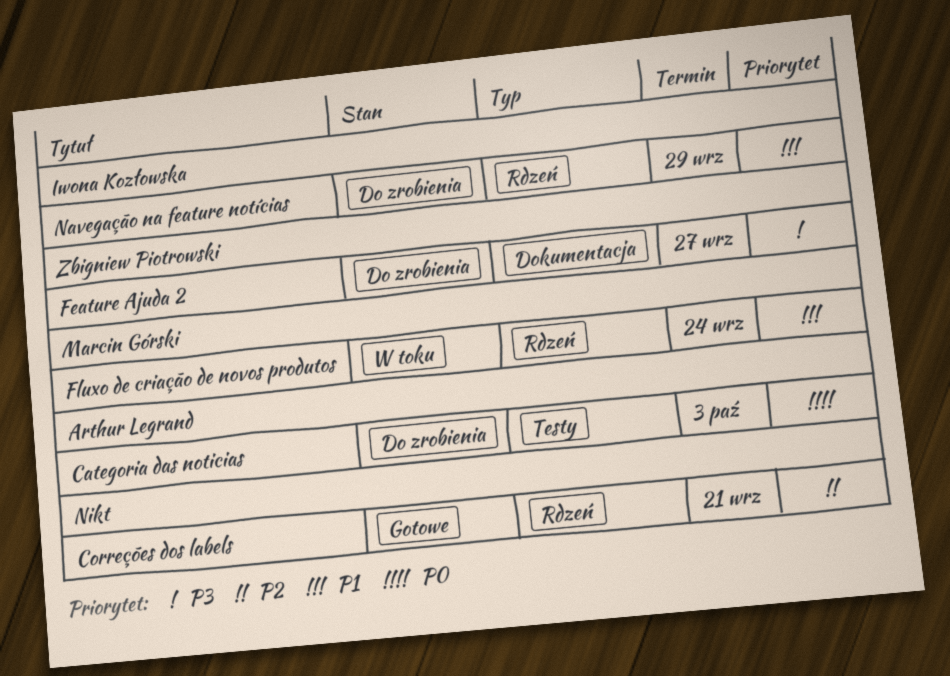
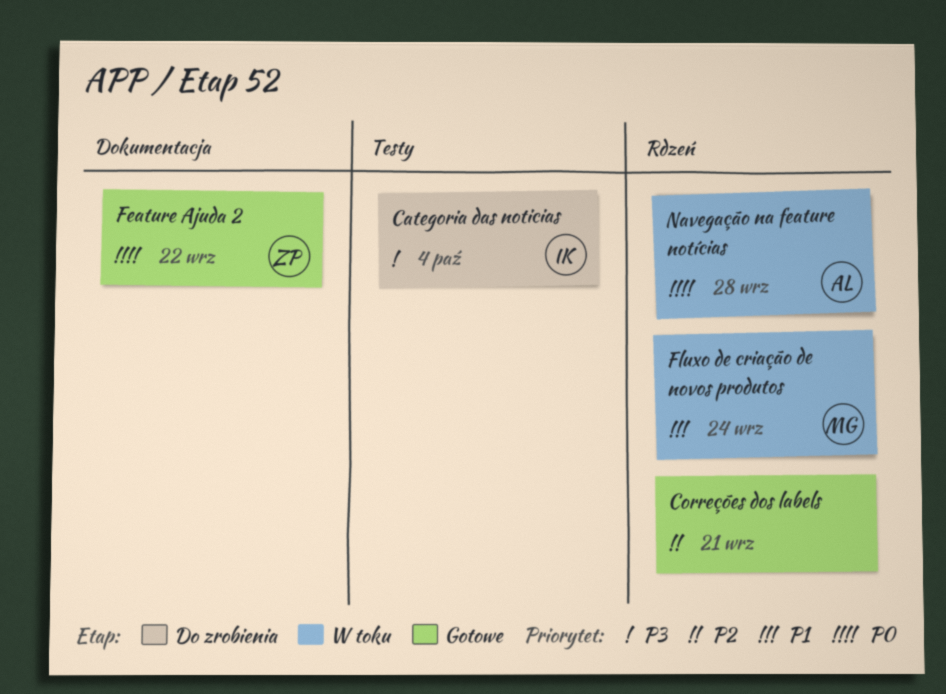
Categoria das noticias, owner: Arthur Legrand -> Iwona Kozłowska
Categoria das noticias, priority: P0 -> P3
Categoria das noticias, due: Oct 3 -> Oct 4
Feature Ajuda 2, status: Do zrobienia -> Gotowe
Feature Ajuda 2, priority: P3 -> P0
Feature Ajuda 2, due: Sep 27 -> Sep 22
Navegação na feature notícias, status: Do zrobienia -> W toku
Navegação na feature notícias, owner: Iwona Kozłowska -> Arthur Legrand
Navegação na feature notícias, priority: P1 -> P0
Navegação na feature notícias, due: Sep 29 -> Sep 28

